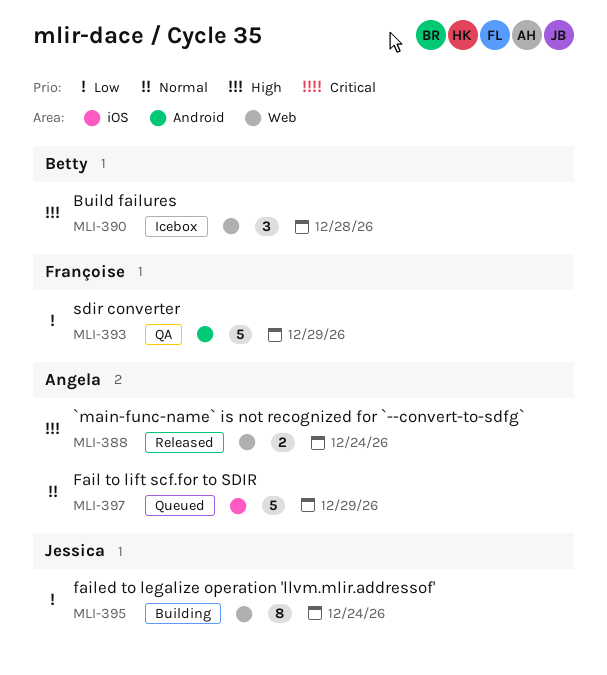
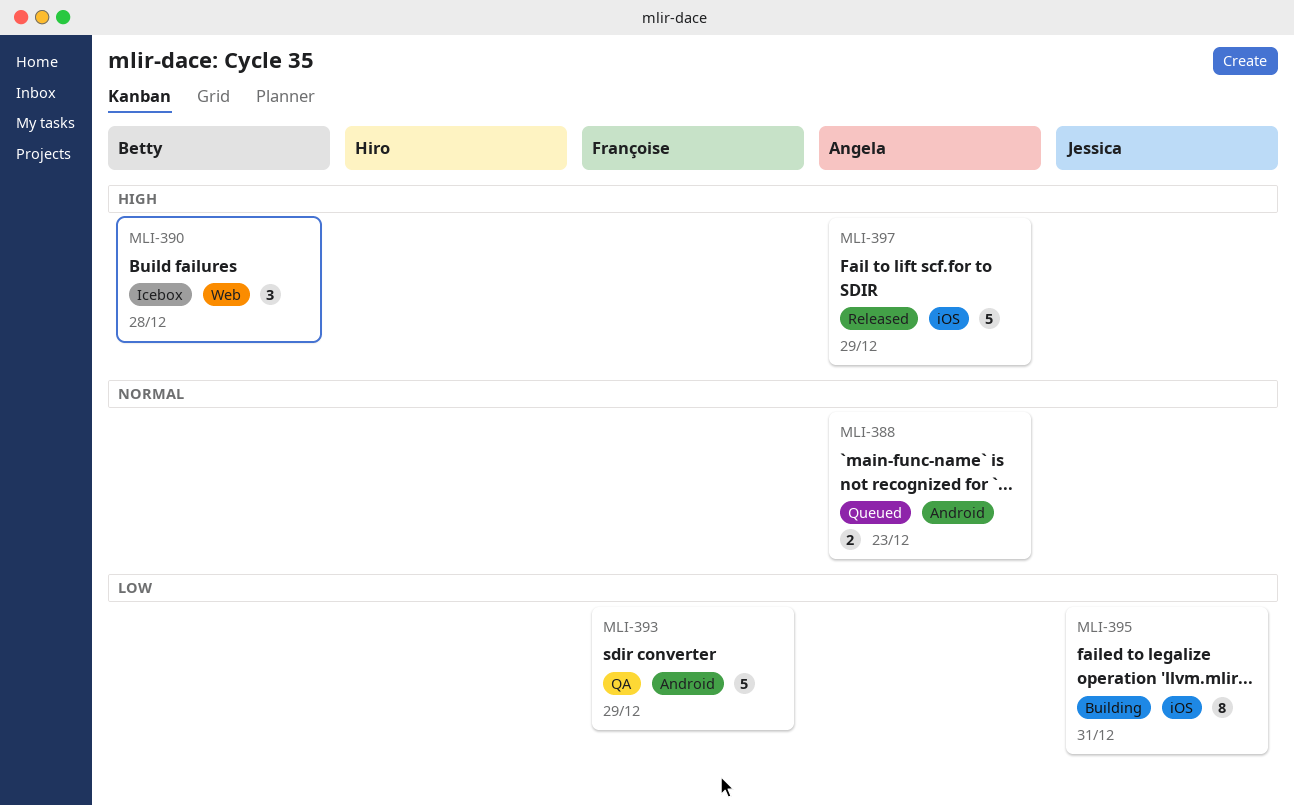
MLI-388, status: Released -> Queued
MLI-388, priority: High -> Normal
MLI-388, label: Web -> Android
MLI-388, due: Dec 24 -> Dec 23
MLI-395, label: Web -> iOS
MLI-395, due: Dec 24 -> Dec 31
MLI-397, status: Queued -> Released
MLI-397, priority: Normal -> High

